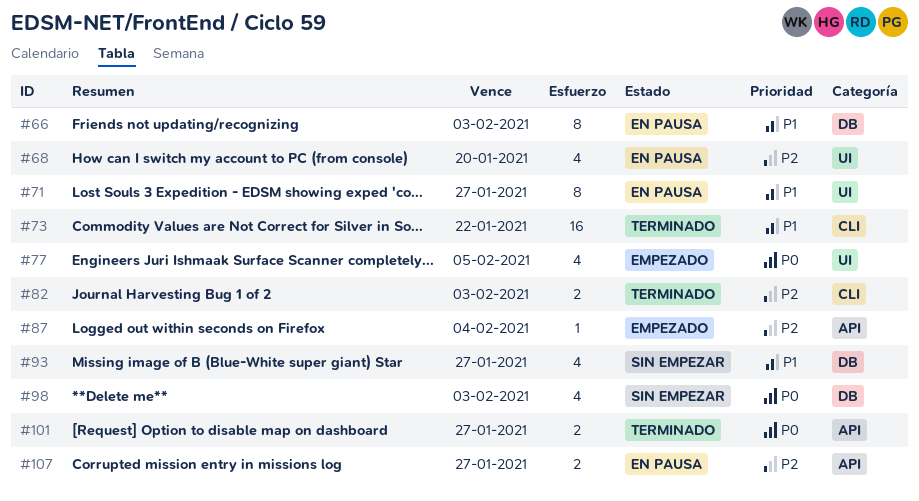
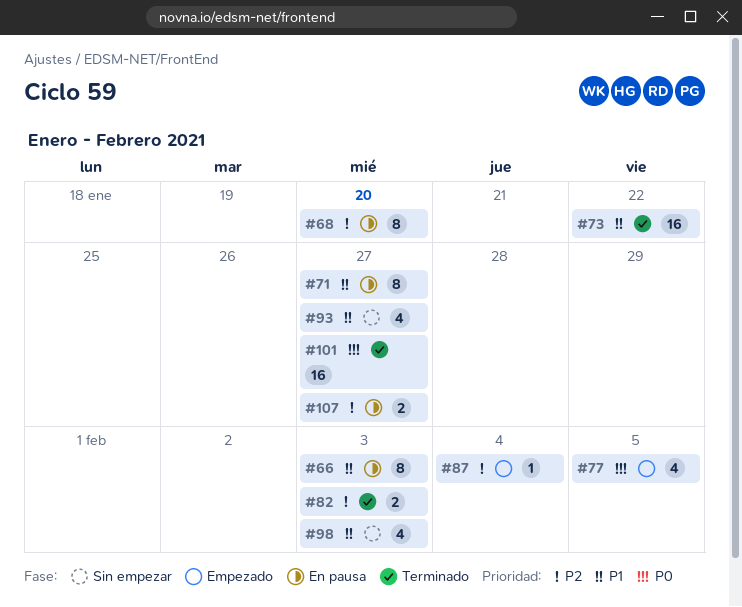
#68, estimate: 4 -> 8
#98, priority: P0 -> P1
#101, estimate: 2 -> 16

